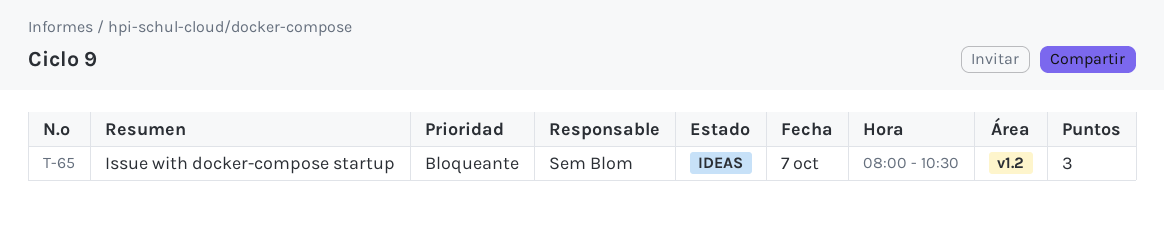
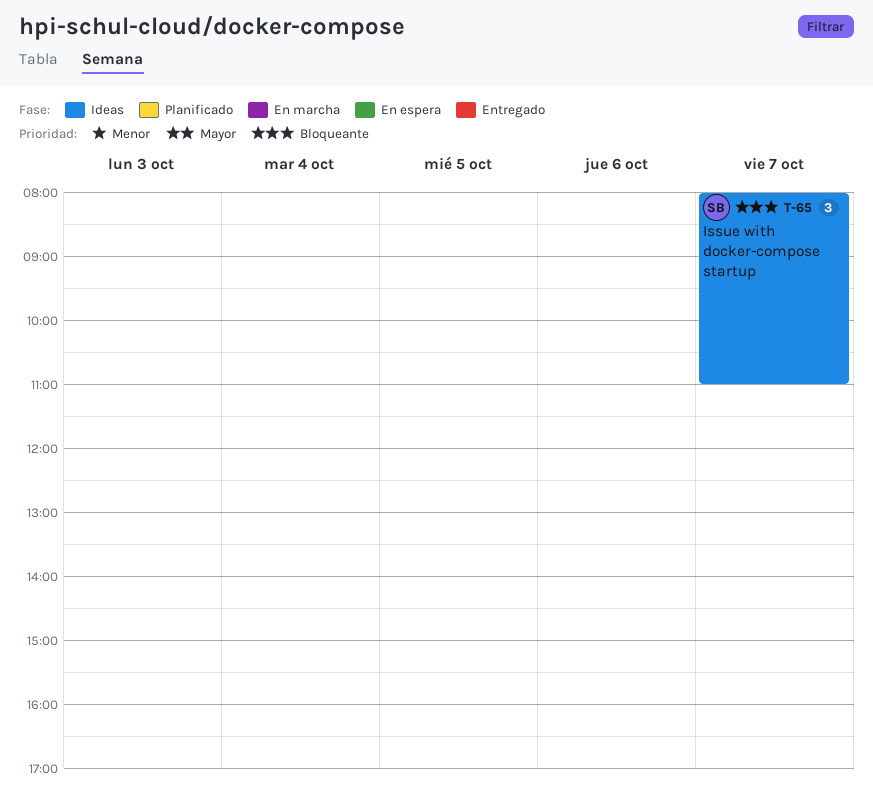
T-65, ends: 10:30 -> 11:00

